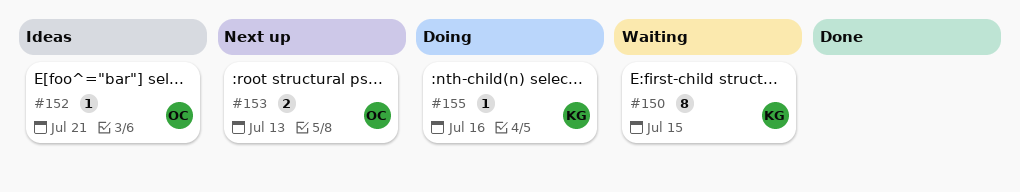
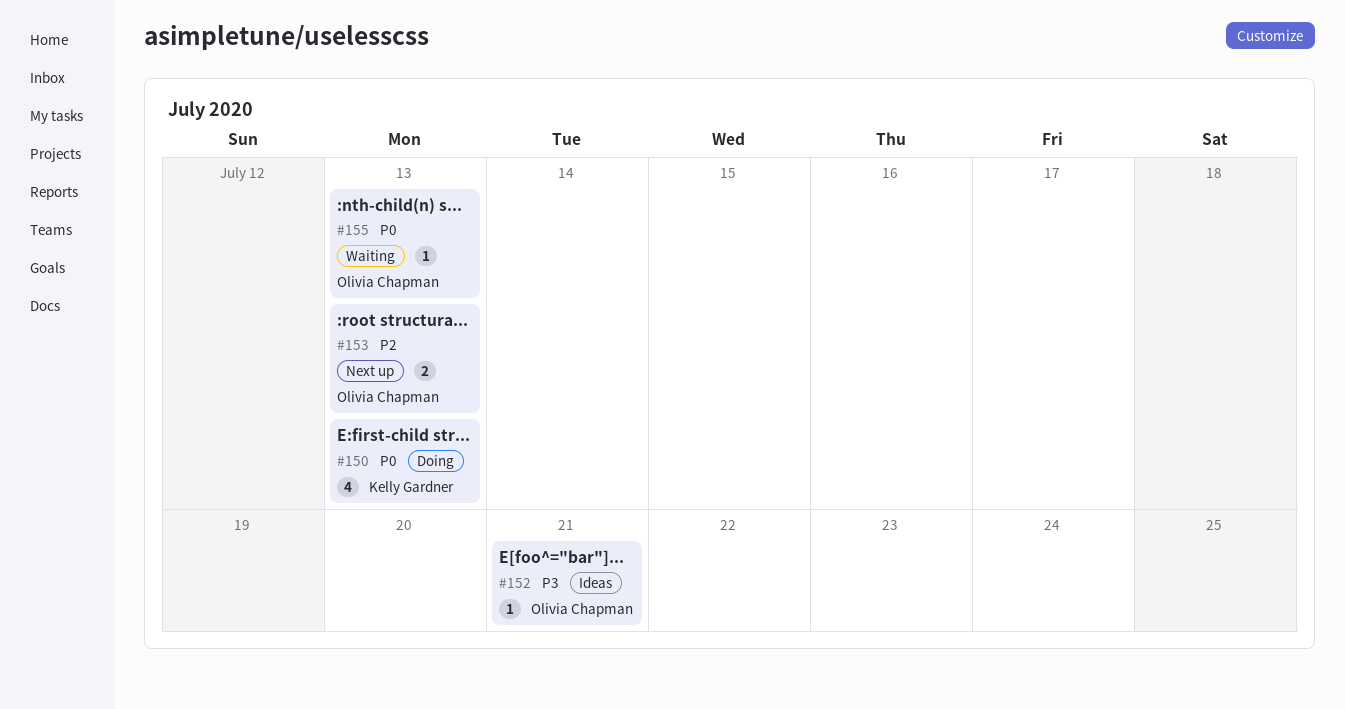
#150, status: Waiting -> Doing
#150, estimate: 8 -> 4
#150, due: Jul 15 -> Jul 13
#155, status: Doing -> Waiting
#155, owner: Kelly Gardner -> Olivia Chapman
#155, due: Jul 16 -> Jul 13

